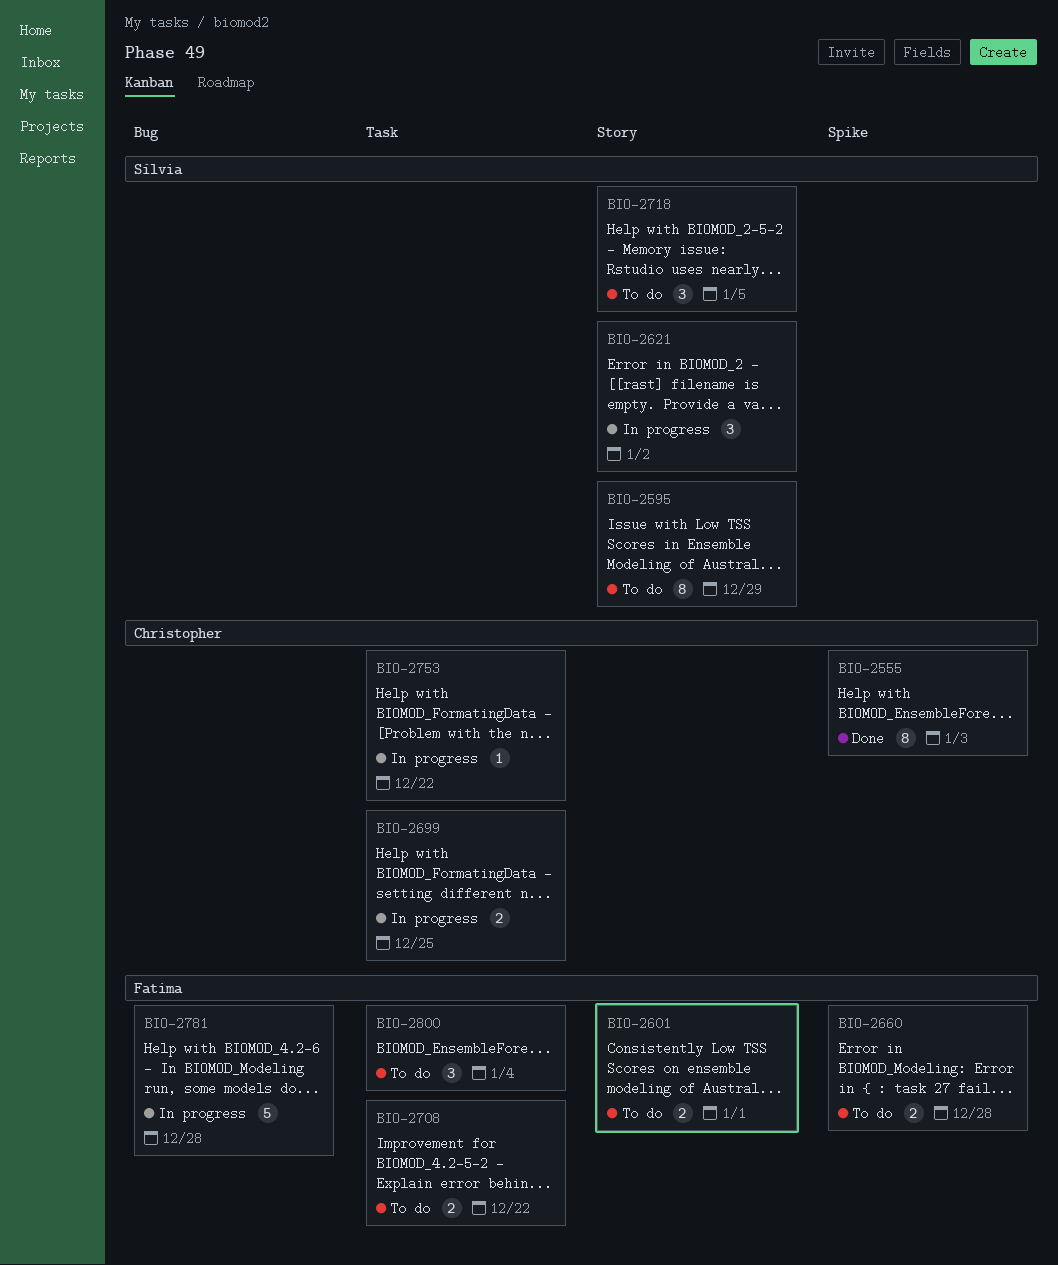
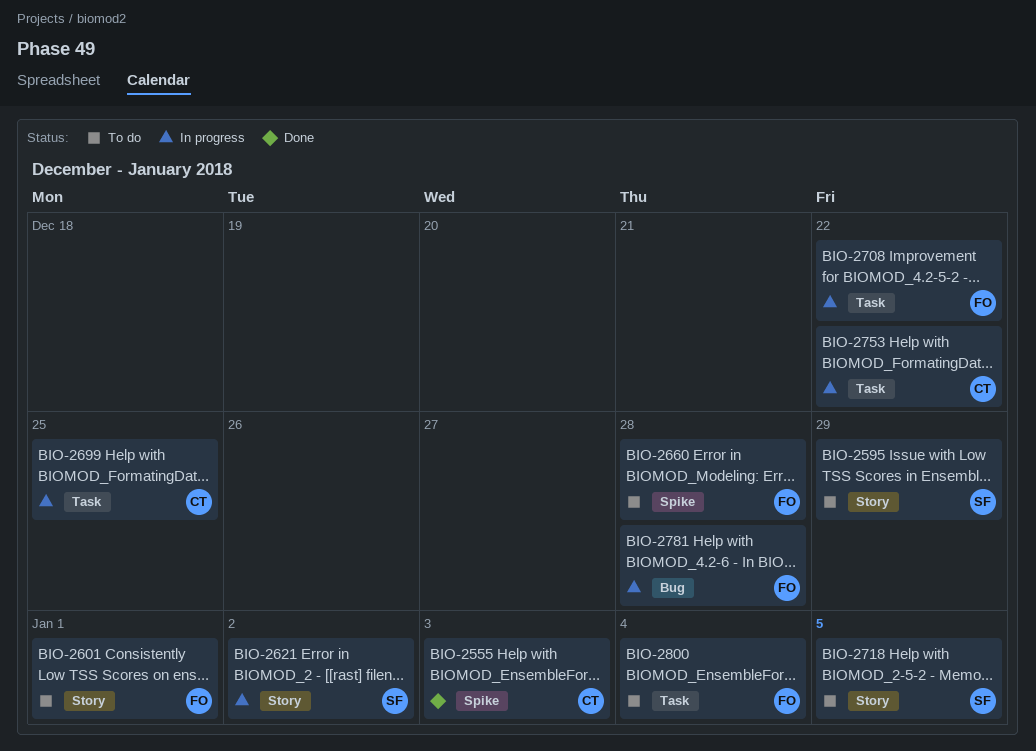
BIO-2708, status: To do -> In progress

